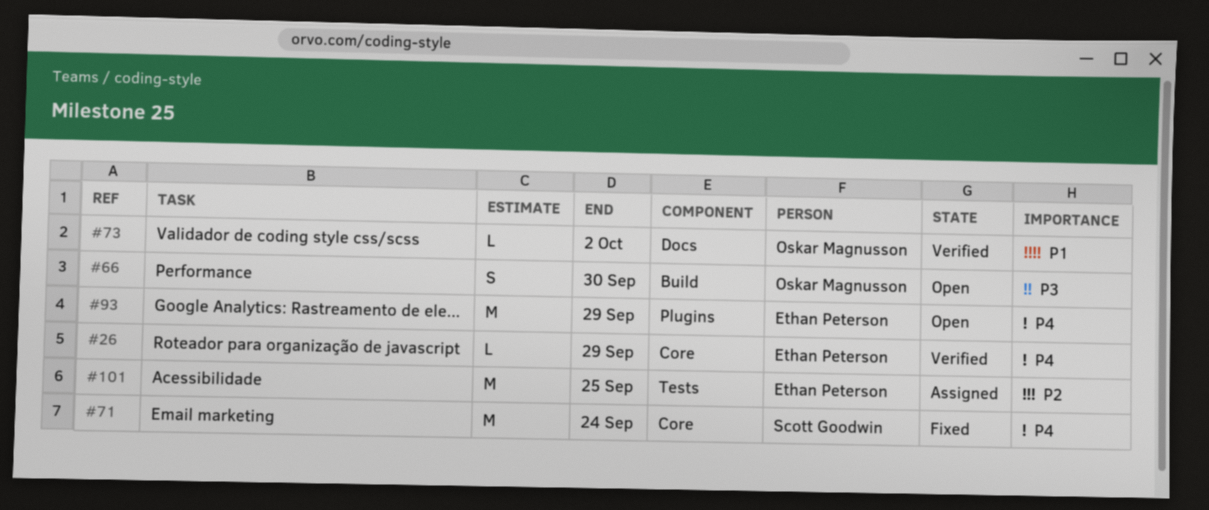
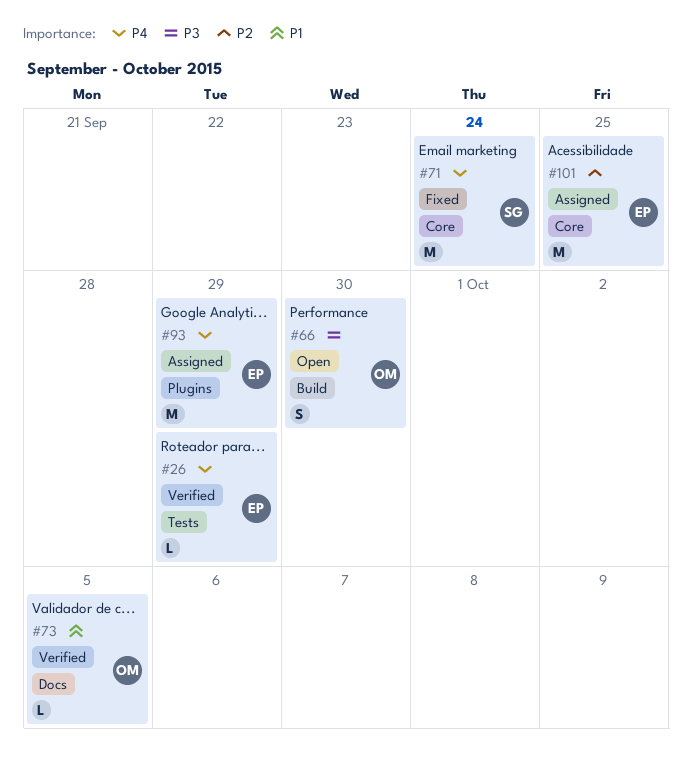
#26, label: Core -> Tests
#73, due: Oct 2 -> Oct 5
#93, status: Open -> Assigned
#101, label: Tests -> Core

